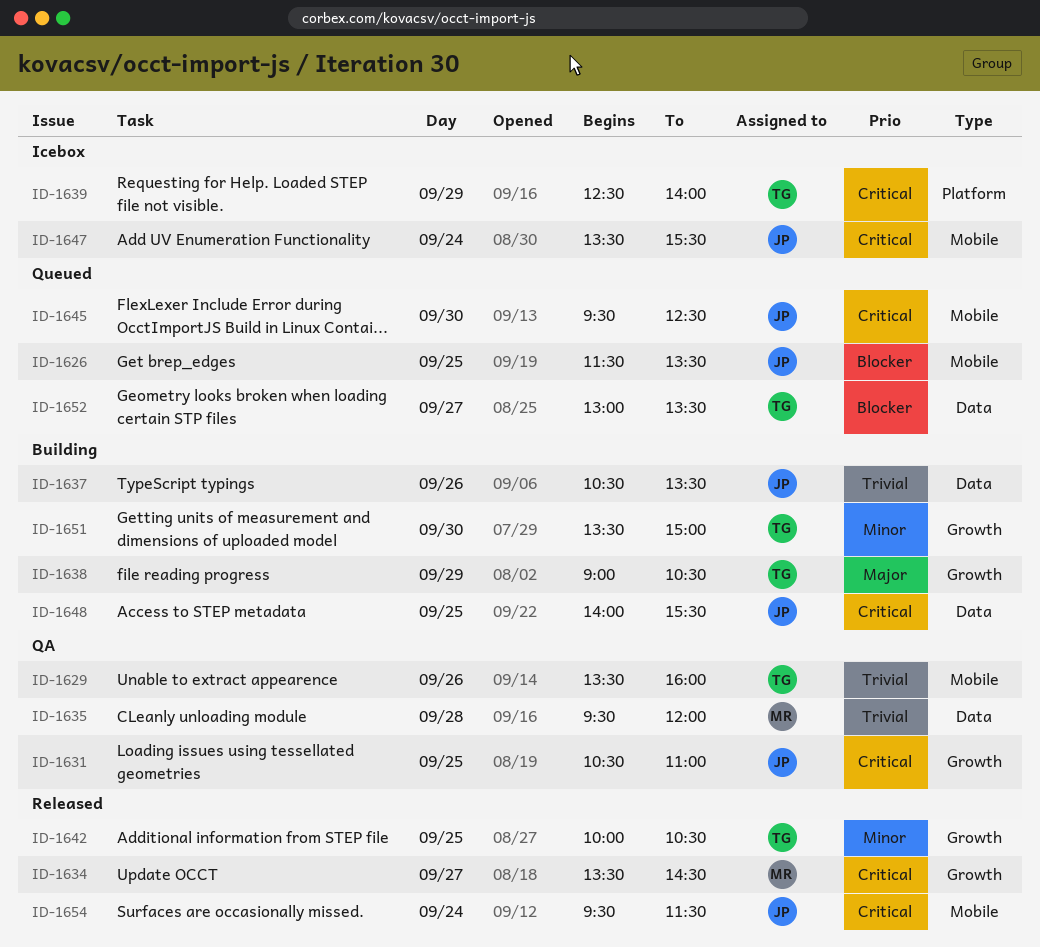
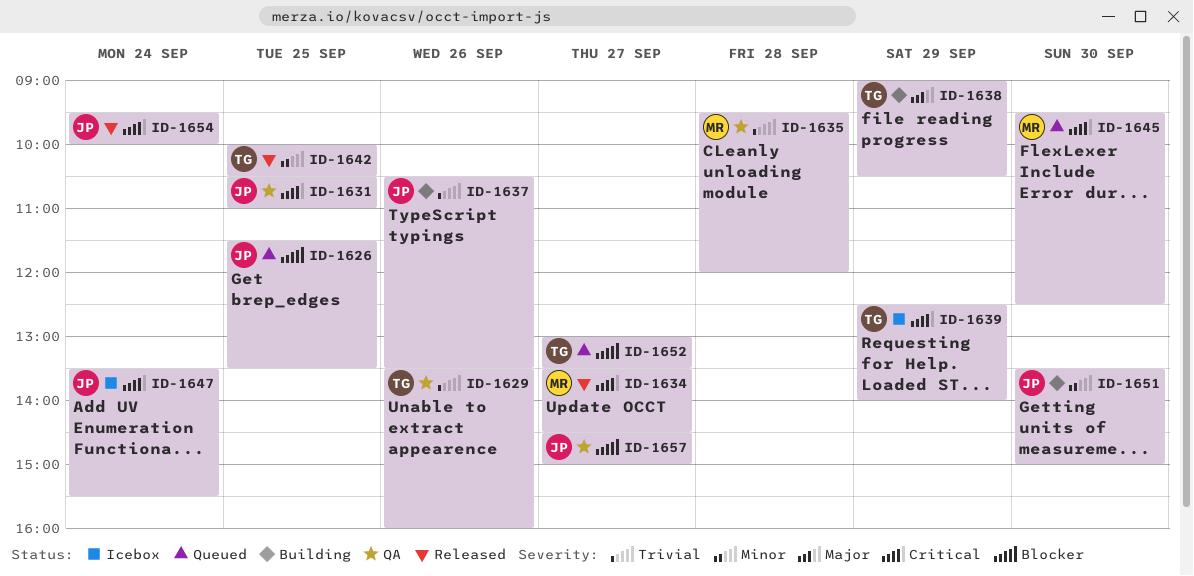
ID-1645, owner: JP -> MR
ID-1648: present -> none
ID-1651, owner: TG -> JP
ID-1654, ends: 11:30 -> 10:00
ID-1657: none -> present

